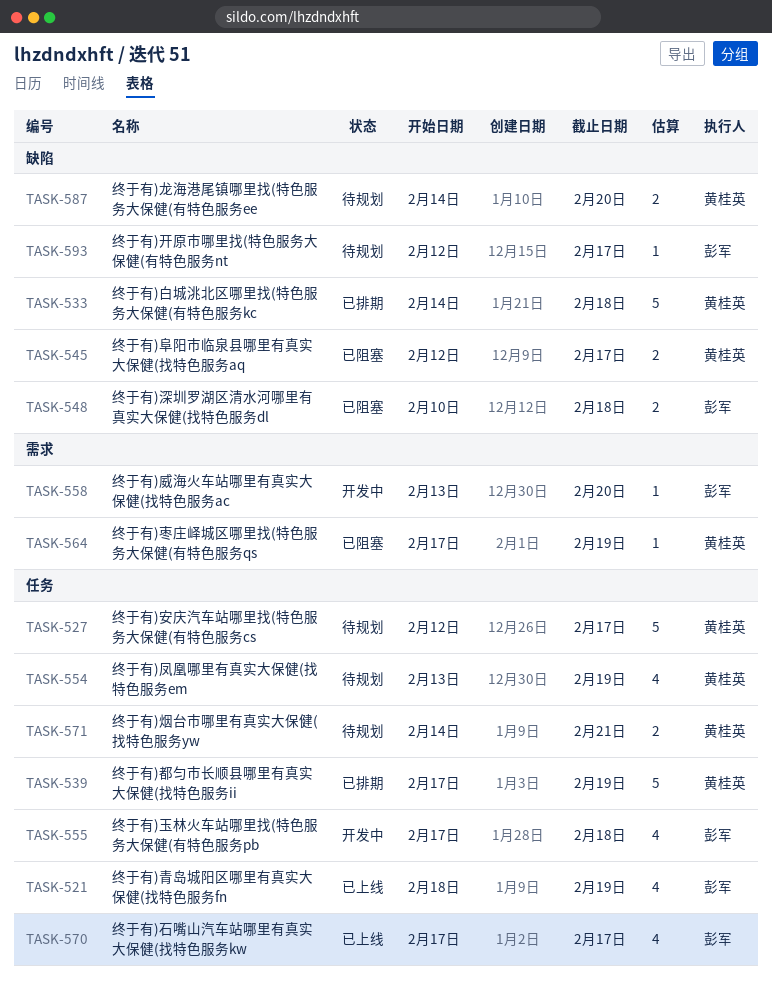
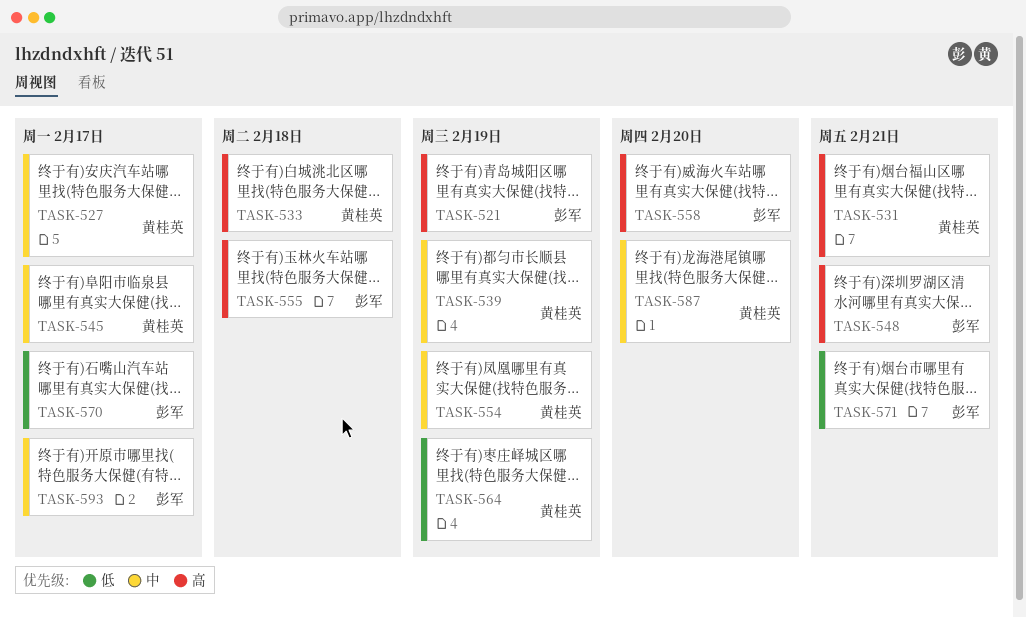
TASK-531: none -> present
TASK-548, due: Feb 18 -> Feb 21
TASK-571, owner: 黄桂英 -> 彭军

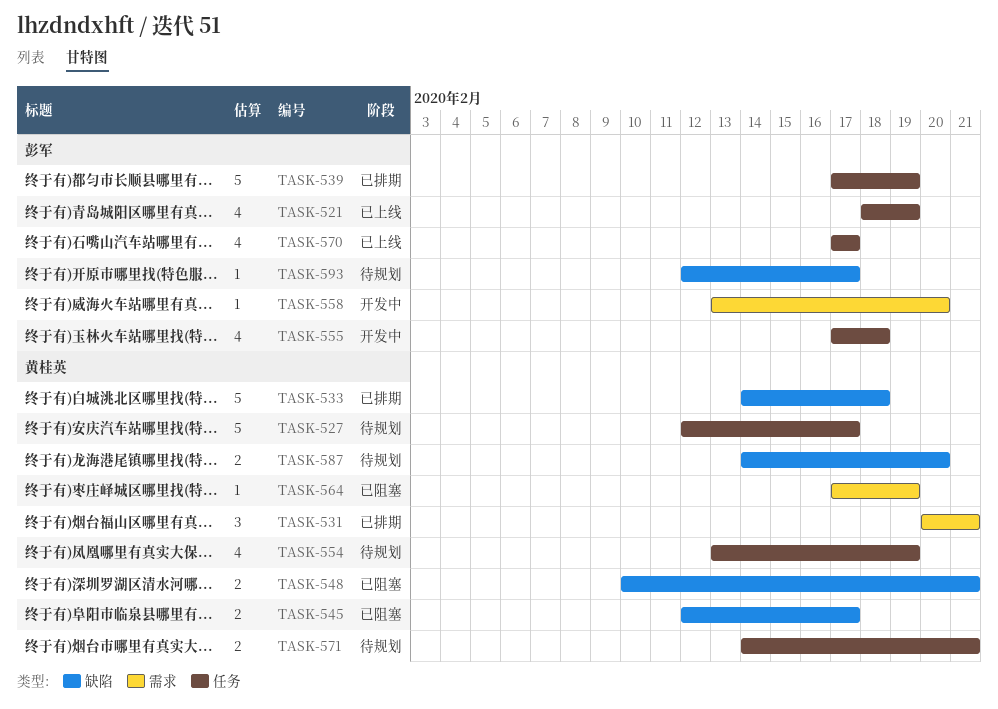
TASK-539, owner: 黄桂英 -> 彭军
TASK-548, owner: 彭军 -> 黄桂英
TASK-571, owner: 彭军 -> 黄桂英

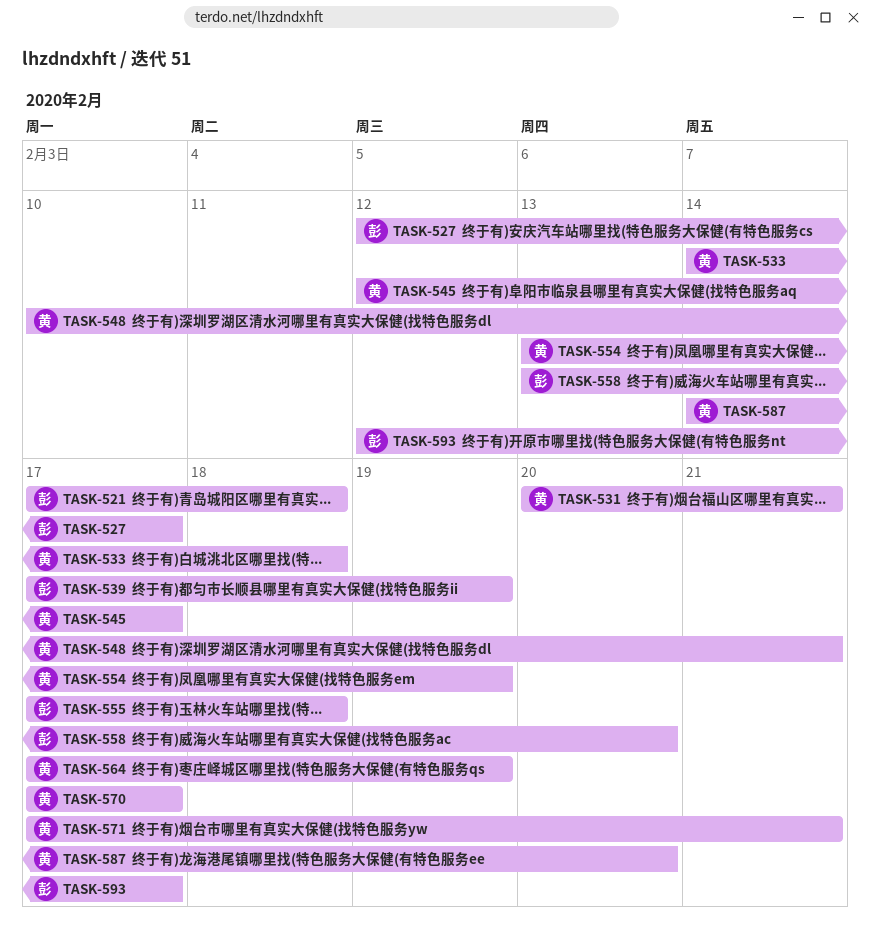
TASK-521, start: Feb 18 -> Feb 17
TASK-521, due: Feb 19 -> Feb 18
TASK-527, owner: 黄桂英 -> 彭军
TASK-570, owner: 彭军 -> 黄桂英
TASK-571, start: Feb 14 -> Feb 17

